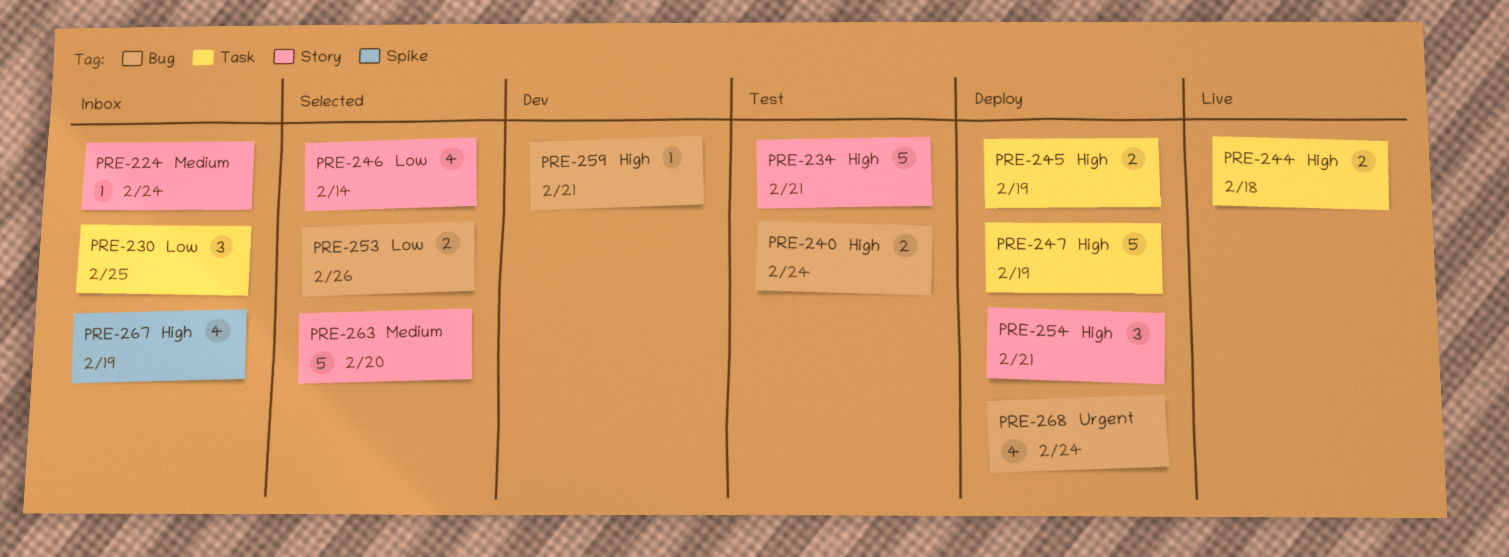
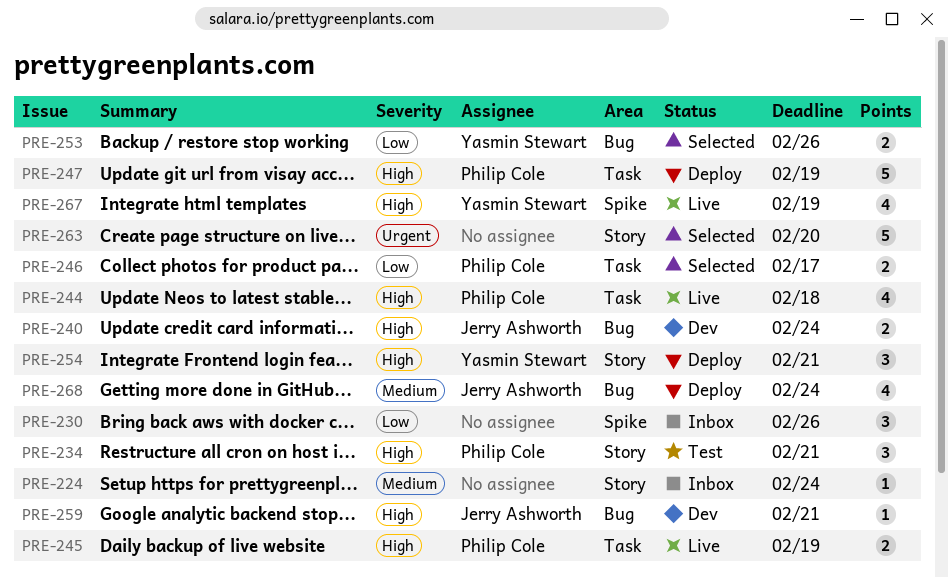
PRE-230, label: Task -> Spike
PRE-230, due: Feb 25 -> Feb 26
PRE-234, estimate: 5 -> 3
PRE-240, status: Test -> Dev
PRE-244, estimate: 2 -> 4
PRE-245, status: Deploy -> Live
PRE-246, label: Story -> Task
PRE-246, estimate: 4 -> 2
PRE-246, due: Feb 14 -> Feb 17
PRE-263, priority: Medium -> Urgent
PRE-267, status: Inbox -> Live
PRE-268, priority: Urgent -> Medium

